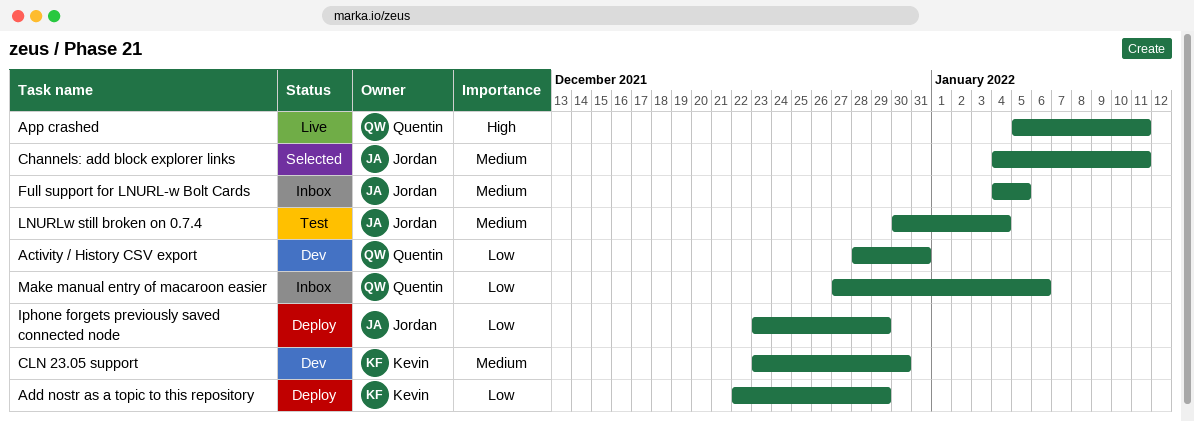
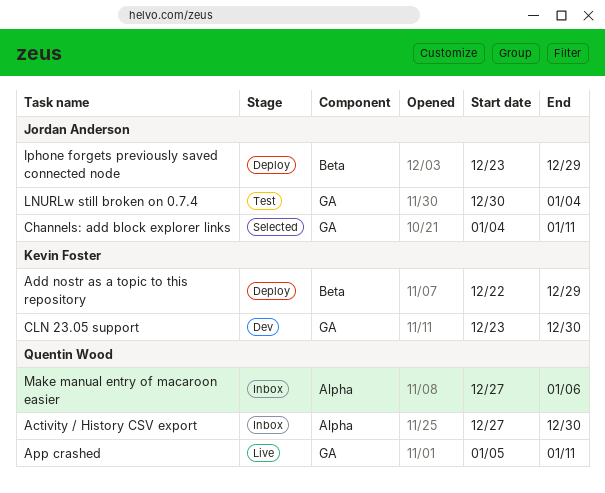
Activity / History CSV export, status: Dev -> Inbox
Activity / History CSV export, start: Dec 28 -> Dec 27
Activity / History CSV export, due: Dec 31 -> Dec 30
Full support for LNURL-w Bolt Cards: present -> none

